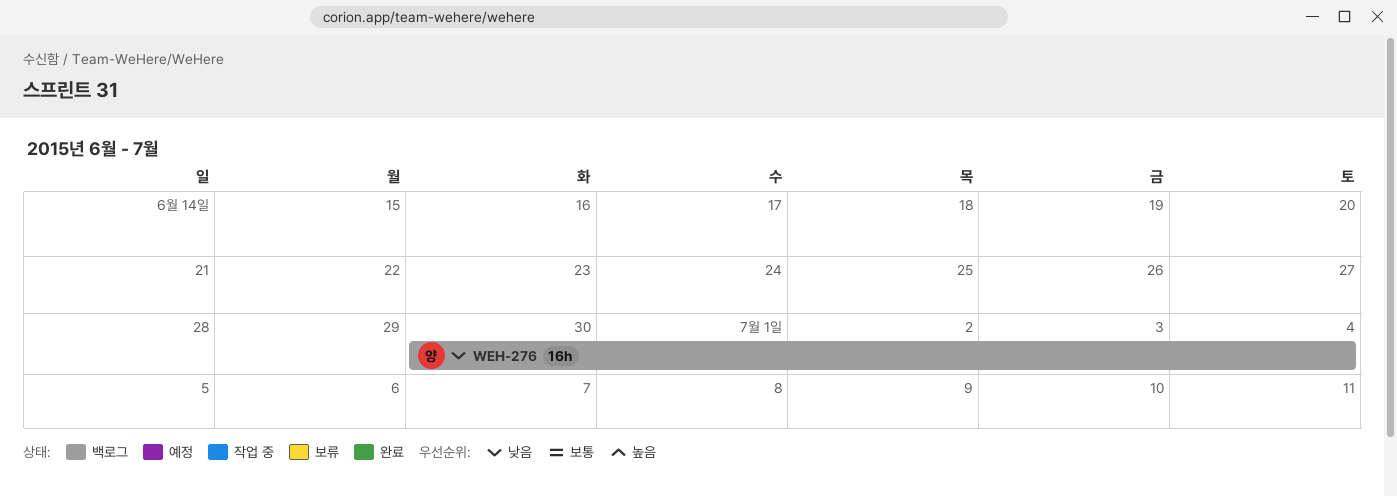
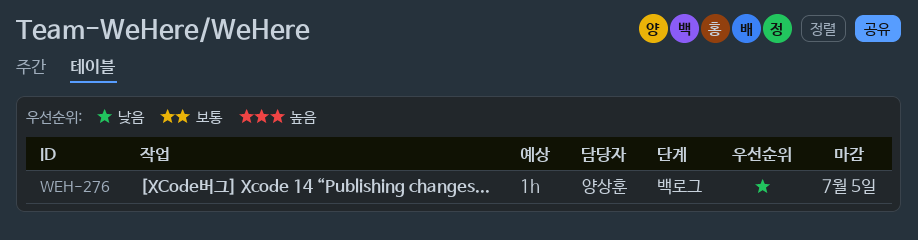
WEH-276, estimate: 16h -> 1h
WEH-276, due: Jul 4 -> Jul 5

